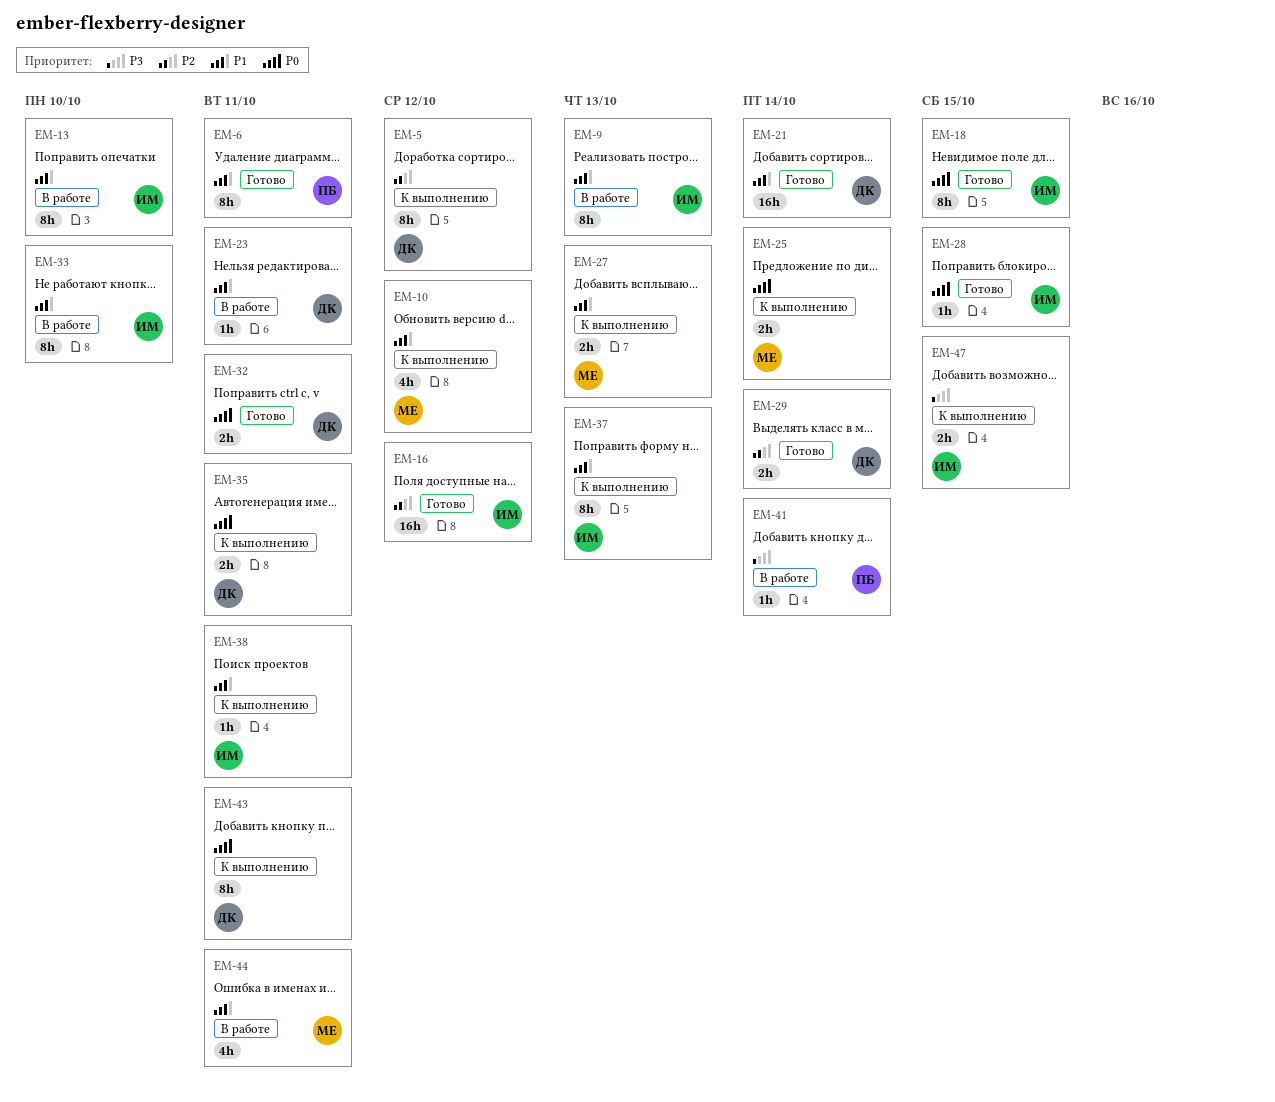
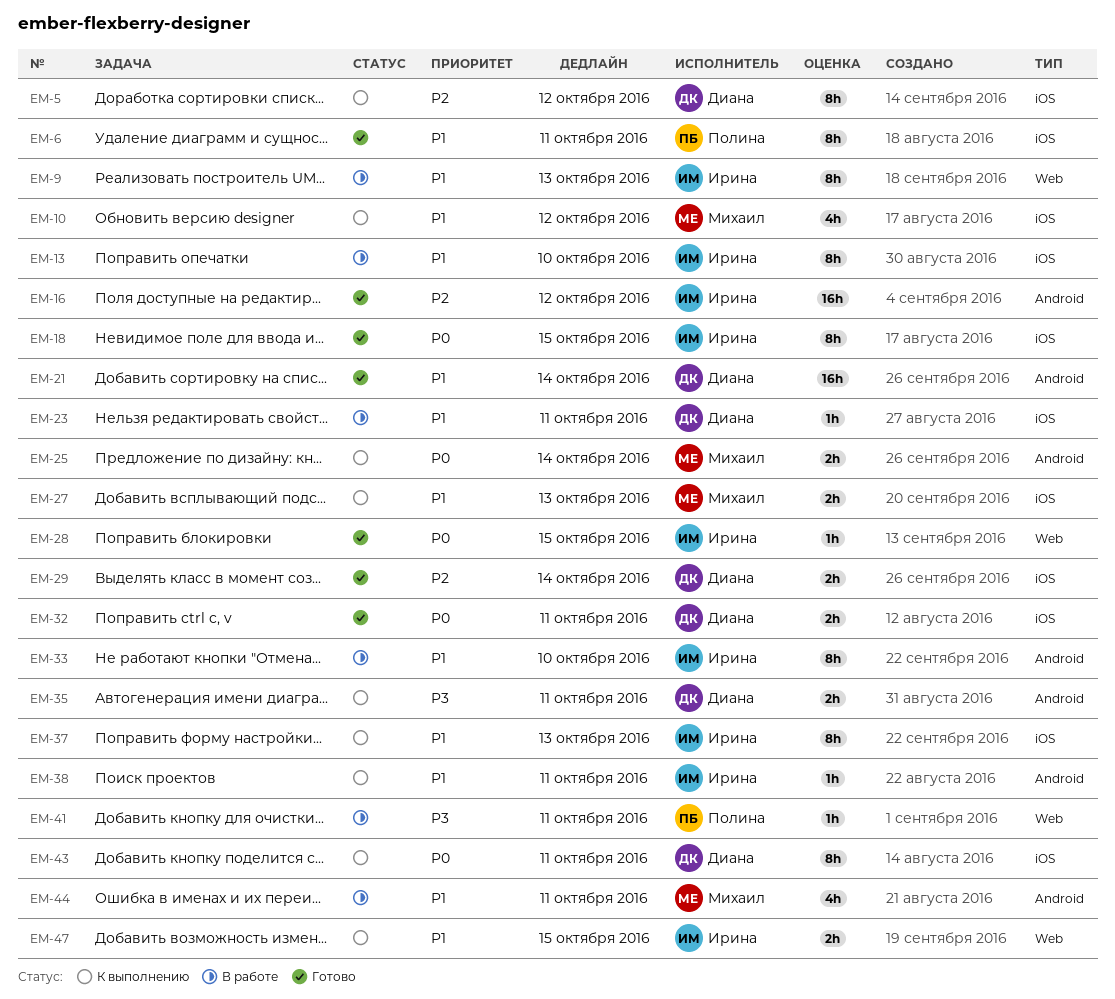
EM-35, priority: P0 -> P3
EM-41, due: Oct 14 -> Oct 11
EM-47, priority: P3 -> P1

